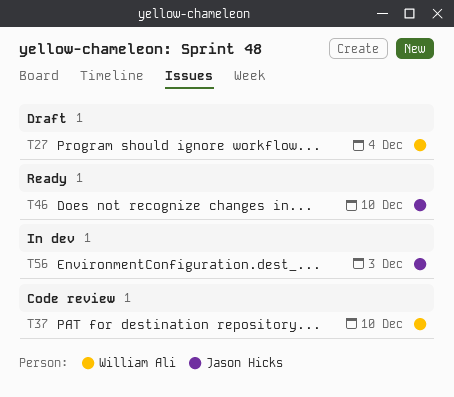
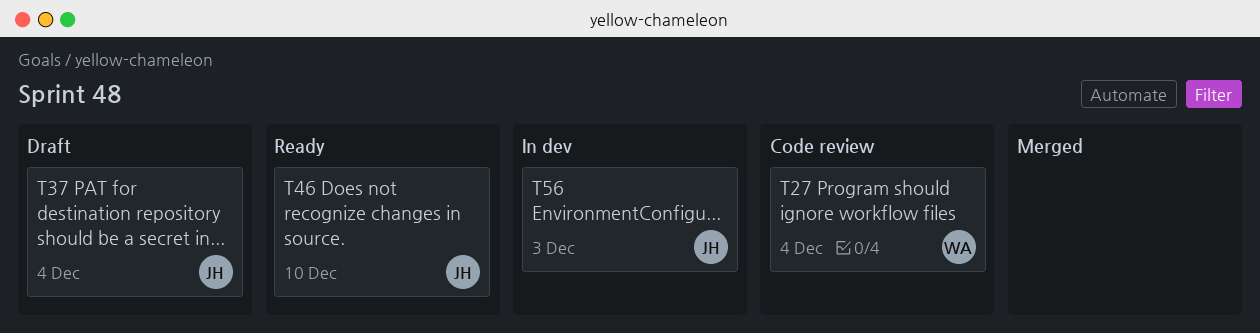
T27, status: Draft -> Code review
T37, status: Code review -> Draft
T37, owner: William Ali -> Jason Hicks
T37, due: Dec 10 -> Dec 4

